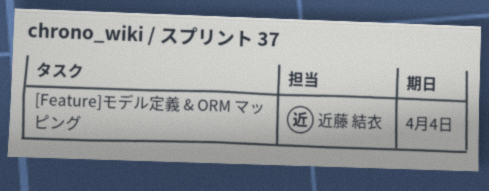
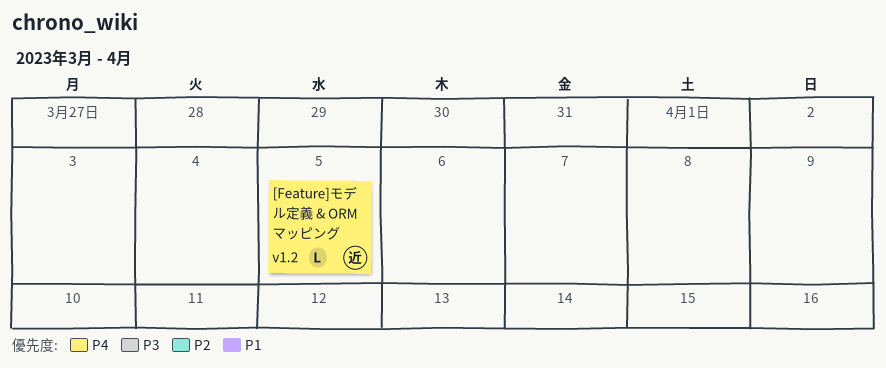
[Feature]モデル定義 & ORM マッピング, due: Apr 4 -> Apr 5

